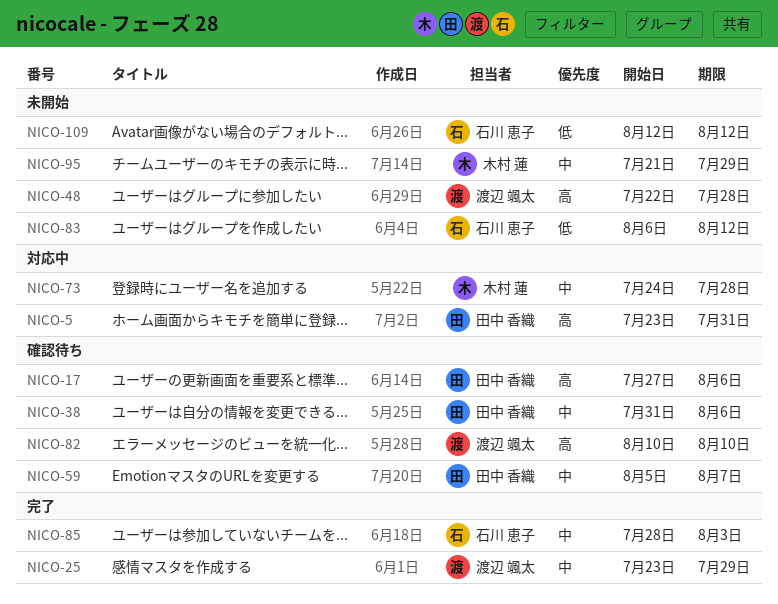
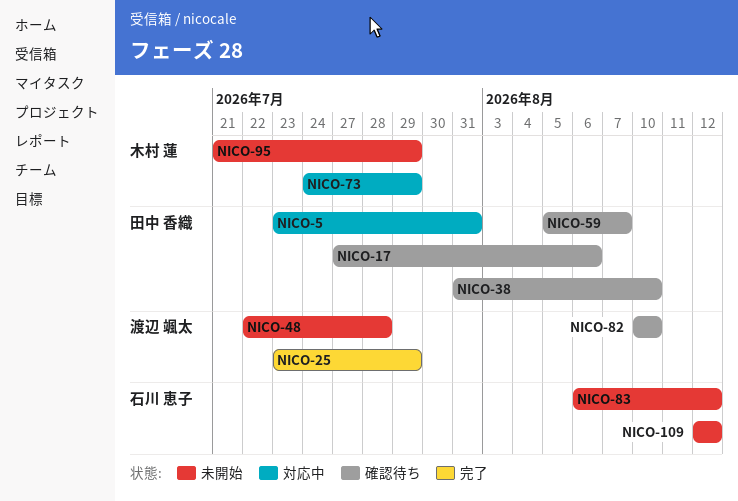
NICO-38, due: Aug 6 -> Aug 10
NICO-73, due: Jul 28 -> Jul 29
NICO-85: present -> none

